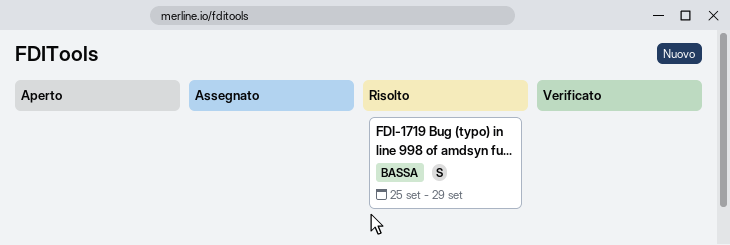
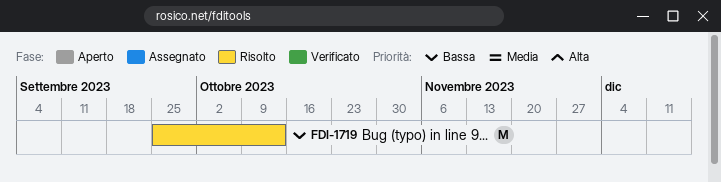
FDI-1719, estimate: S -> M
FDI-1719, due: Sep 29 -> Oct 13

